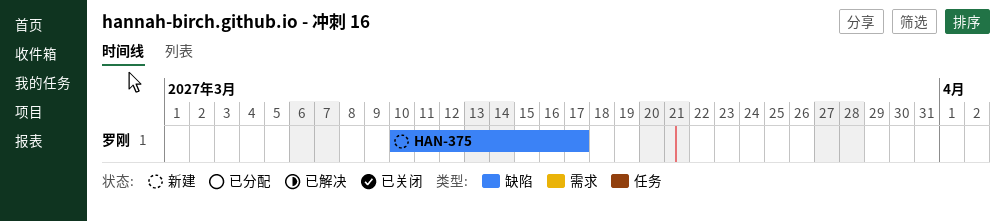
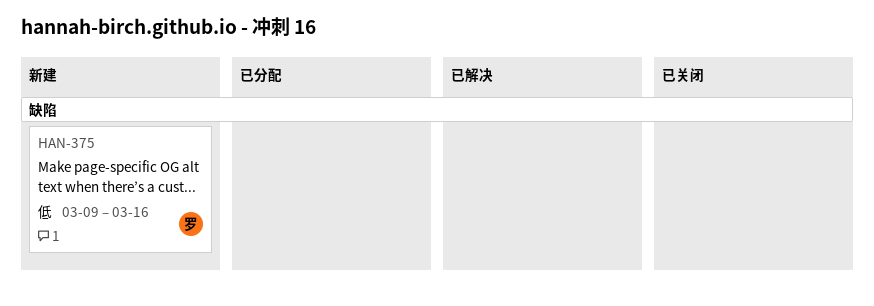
HAN-375, start: Mar 10 -> Mar 9
HAN-375, due: Mar 17 -> Mar 16

